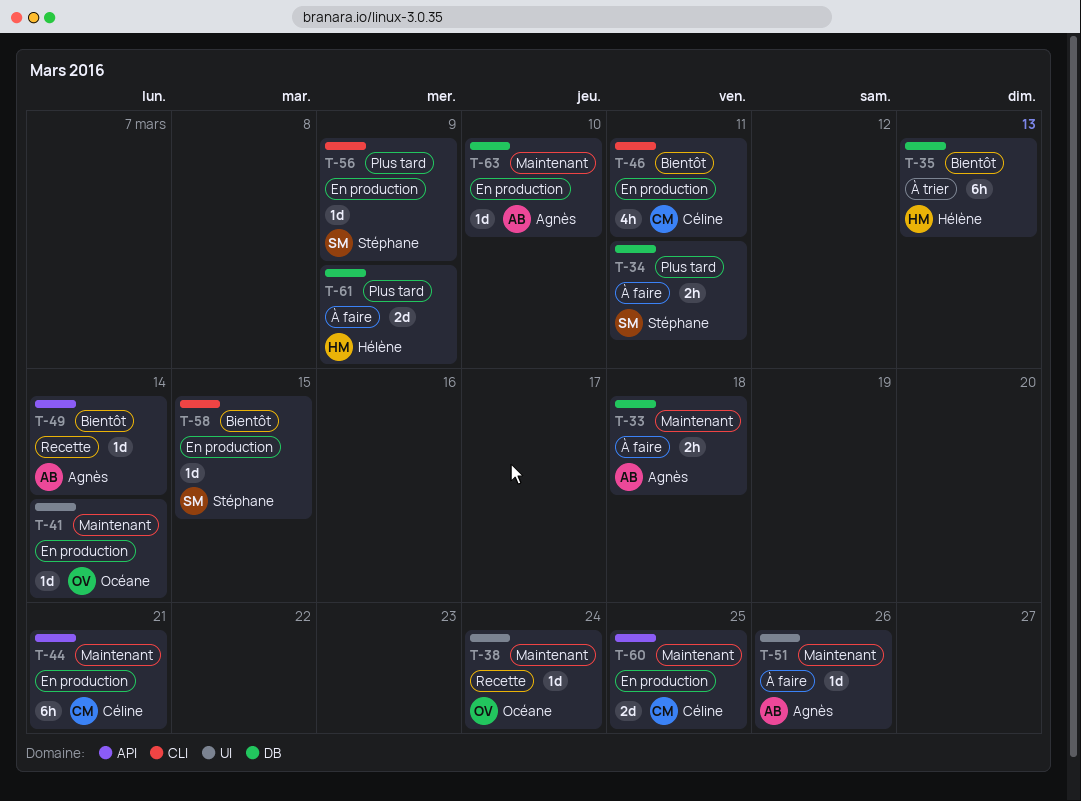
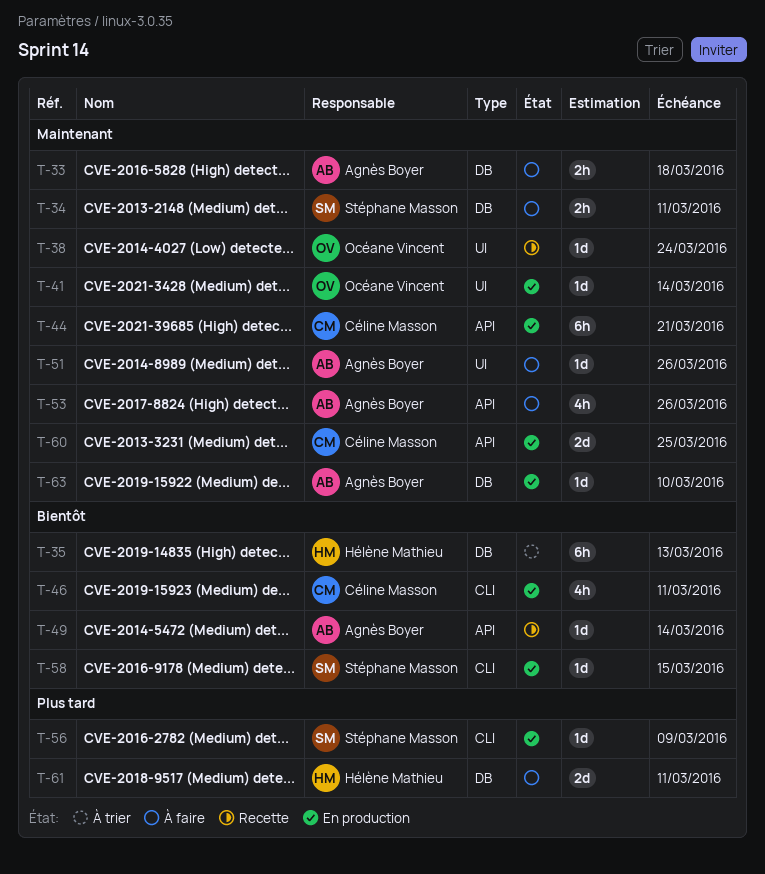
T-34, priority: Plus tard -> Maintenant
T-53: none -> present
T-61, due: Mar 9 -> Mar 11

